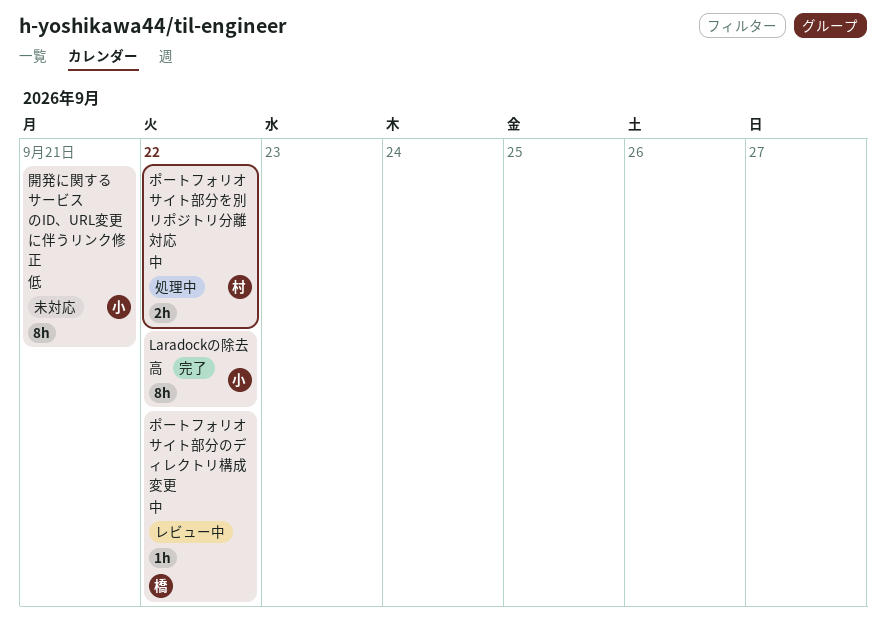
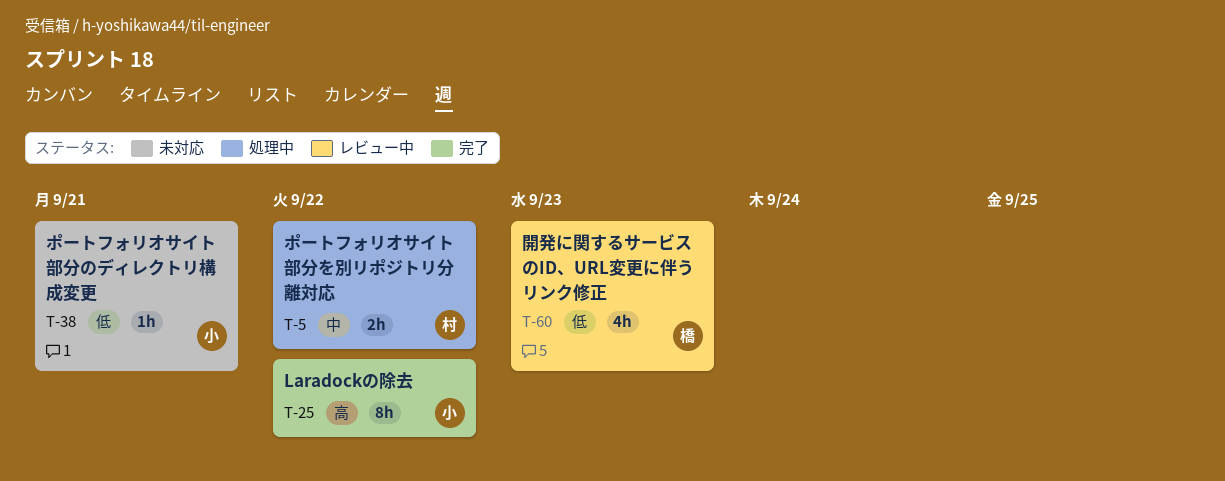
ポートフォリオサイト部分のディレクトリ構成変更, status: レビュー中 -> 未対応
ポートフォリオサイト部分のディレクトリ構成変更, owner: 橋 -> 小
ポートフォリオサイト部分のディレクトリ構成変更, priority: 中 -> 低
ポートフォリオサイト部分のディレクトリ構成変更, due: Sep 22 -> Sep 21
開発に関するサービスのID、URL変更に伴うリンク修正, status: 未対応 -> レビュー中
開発に関するサービスのID、URL変更に伴うリンク修正, owner: 小 -> 橋
開発に関するサービスのID、URL変更に伴うリンク修正, estimate: 8h -> 4h
開発に関するサービスのID、URL変更に伴うリンク修正, due: Sep 21 -> Sep 23

